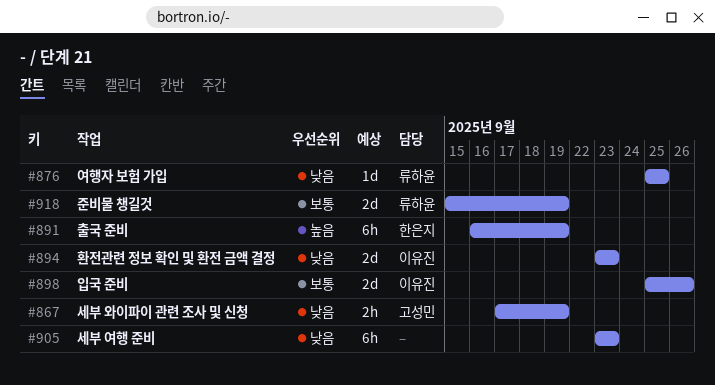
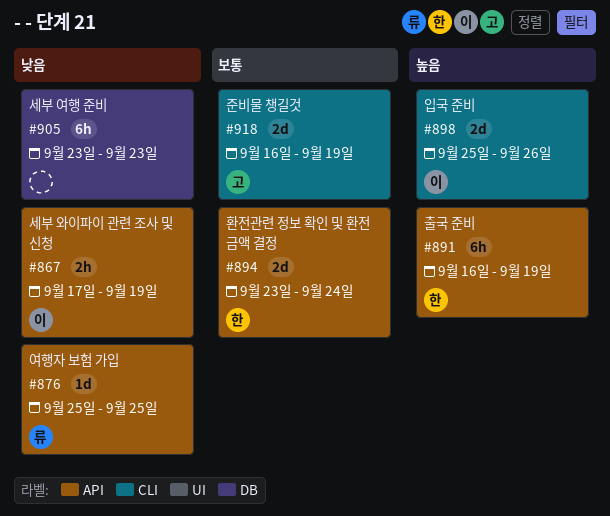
#867, owner: 고성민 -> 이유진
#894, owner: 이유진 -> 한은지
#894, priority: 낮음 -> 보통
#894, due: Sep 23 -> Sep 24
#898, priority: 보통 -> 높음
#918, owner: 류하윤 -> 고성민
#918, start: Sep 15 -> Sep 16

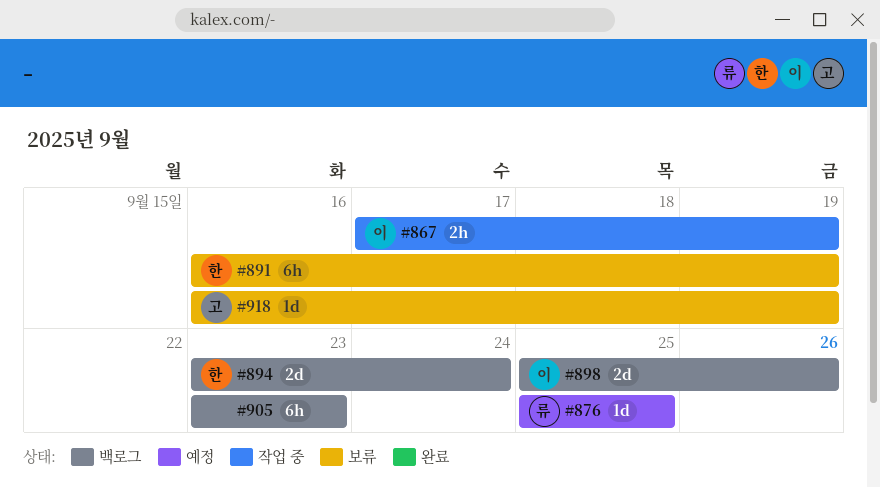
#918, estimate: 2d -> 1d

